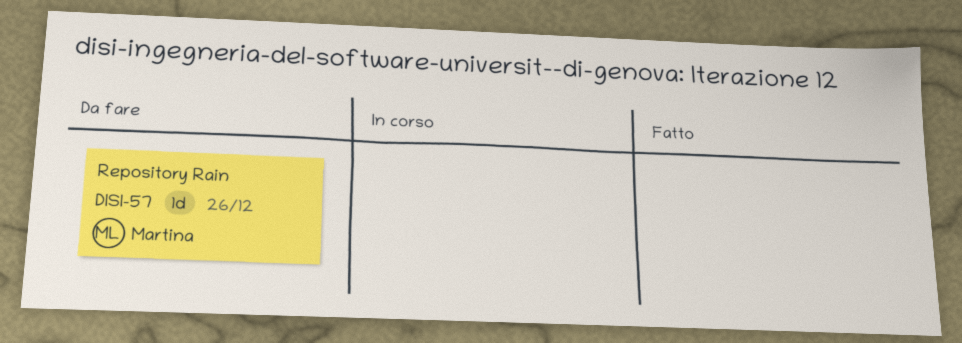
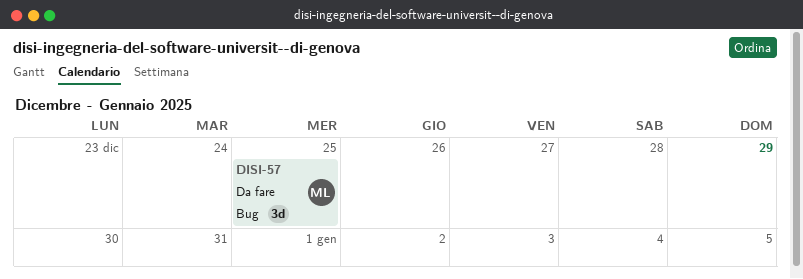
DISI-57, estimate: 1d -> 3d
DISI-57, due: Dec 26 -> Dec 25

